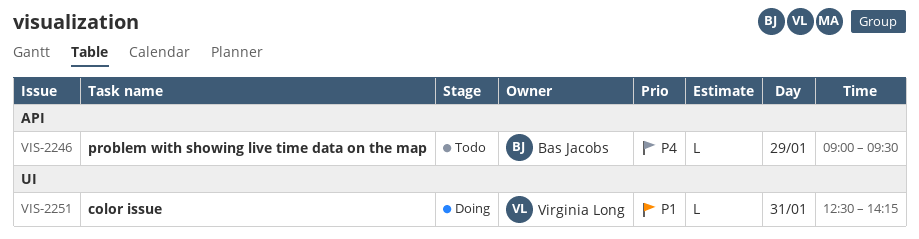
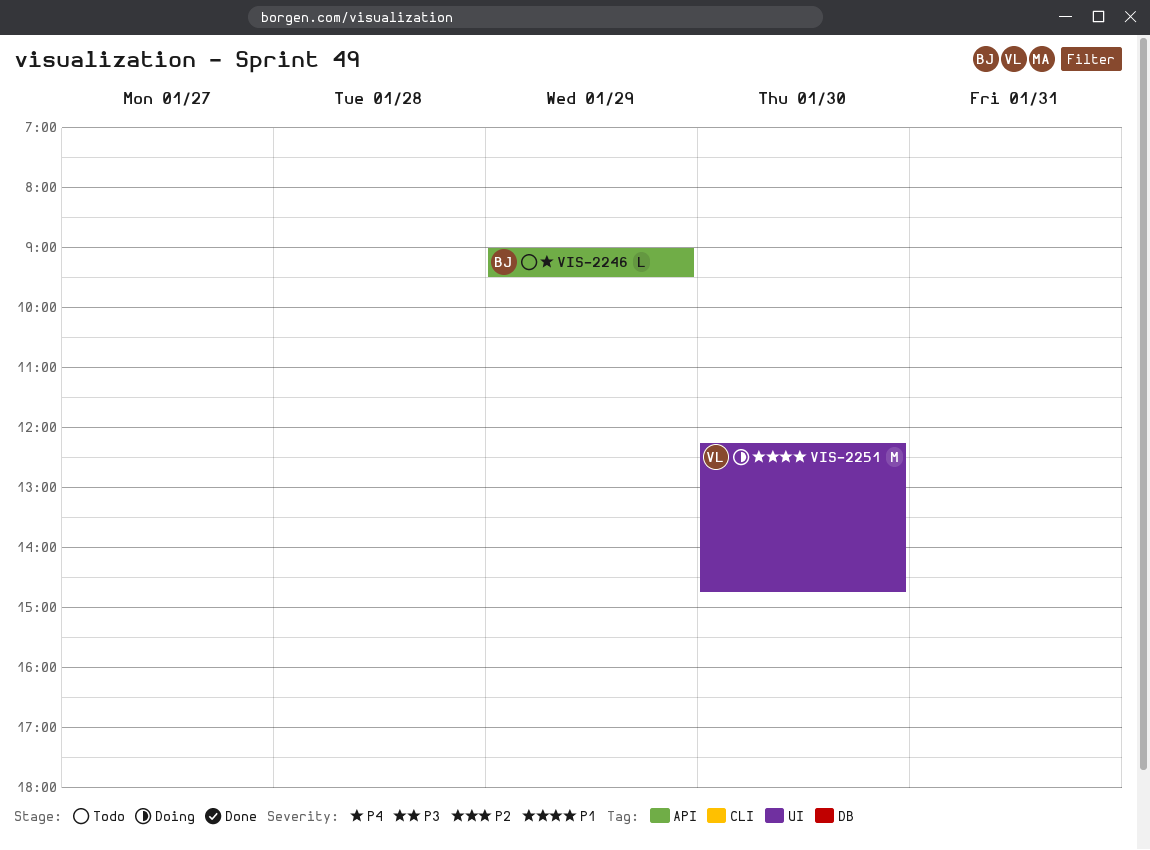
VIS-2251, estimate: L -> M
VIS-2251, day: Jan 31 -> Jan 30
VIS-2251, begins: 12:30 -> 12:15
VIS-2251, ends: 14:15 -> 14:45

